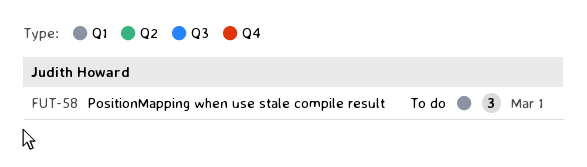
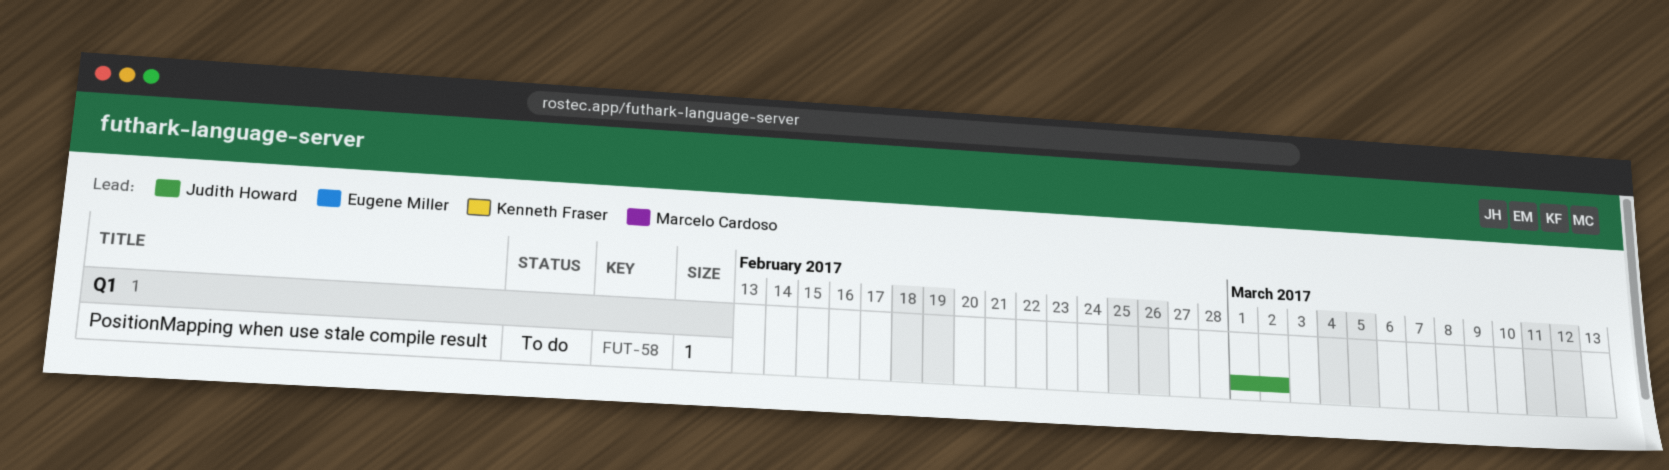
FUT-58, estimate: 3 -> 1
FUT-58, due: Mar 1 -> Mar 2

